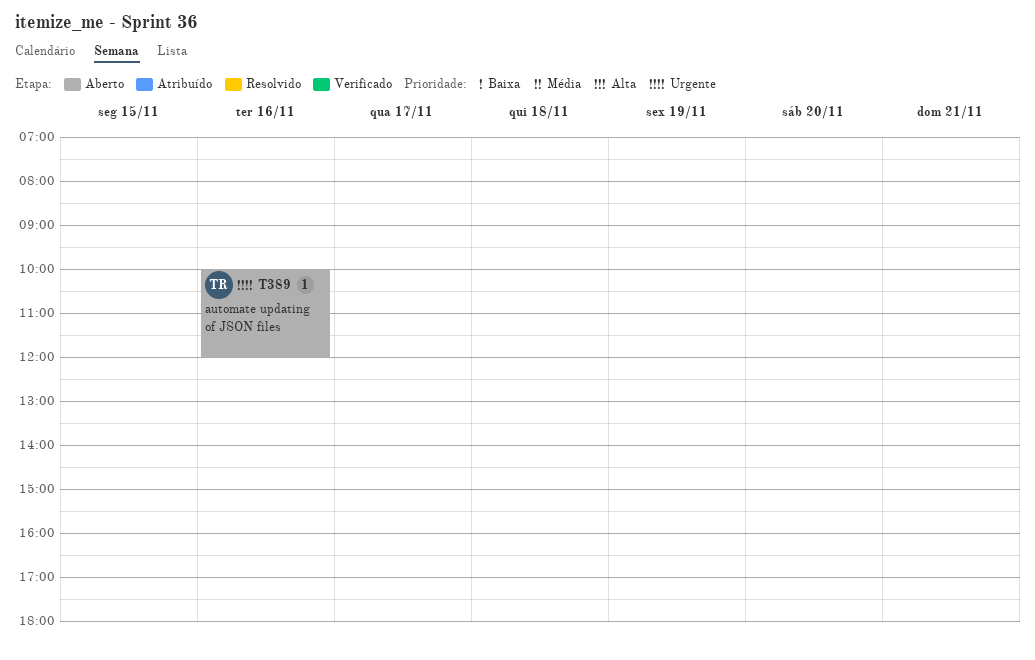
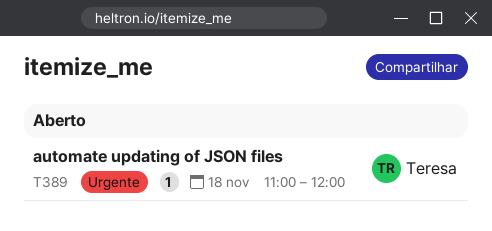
T389, day: Nov 16 -> Nov 18
T389, begins: 10:00 -> 11:00

